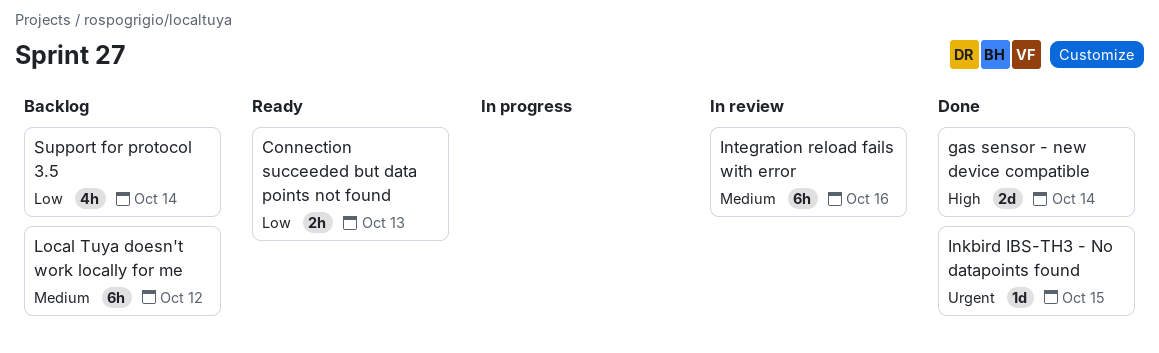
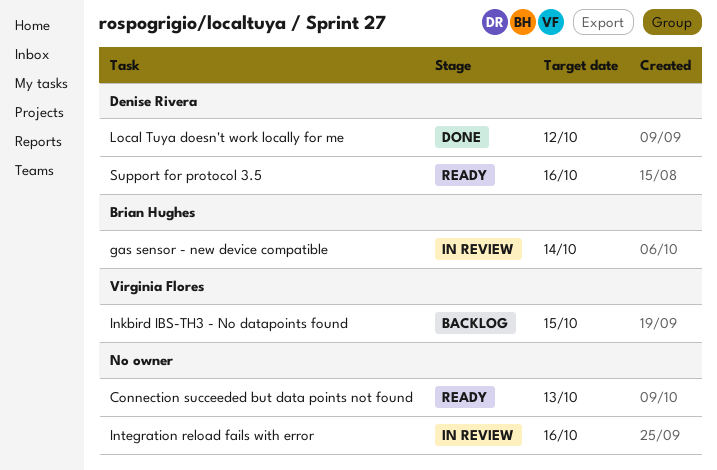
gas sensor - new device compatible, status: Done -> In review
Inkbird IBS-TH3 - No datapoints found, status: Done -> Backlog
Local Tuya doesn't work locally for me, status: Backlog -> Done
Support for protocol 3.5, status: Backlog -> Ready
Support for protocol 3.5, due: Oct 14 -> Oct 16

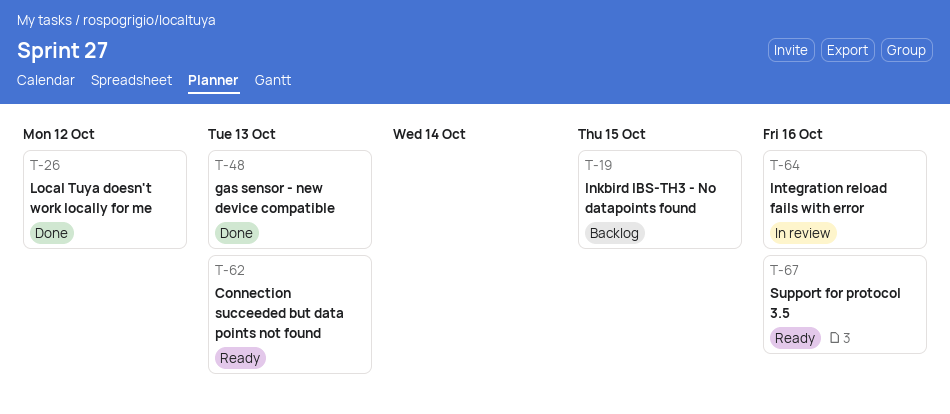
gas sensor - new device compatible, status: In review -> Done
gas sensor - new device compatible, due: Oct 14 -> Oct 13

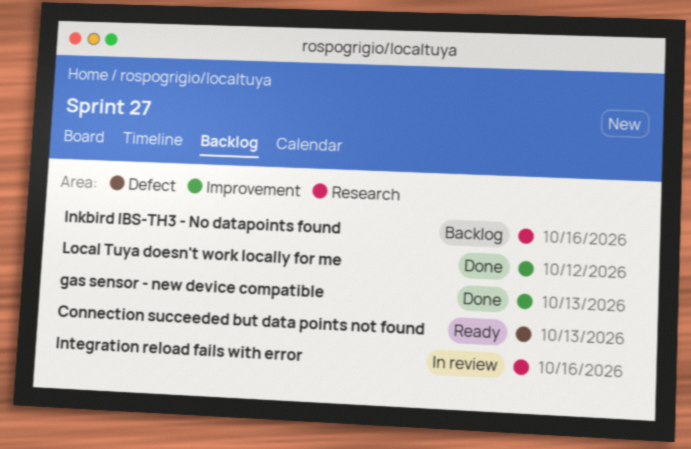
Inkbird IBS-TH3 - No datapoints found, due: Oct 15 -> Oct 16
Support for protocol 3.5: present -> none

